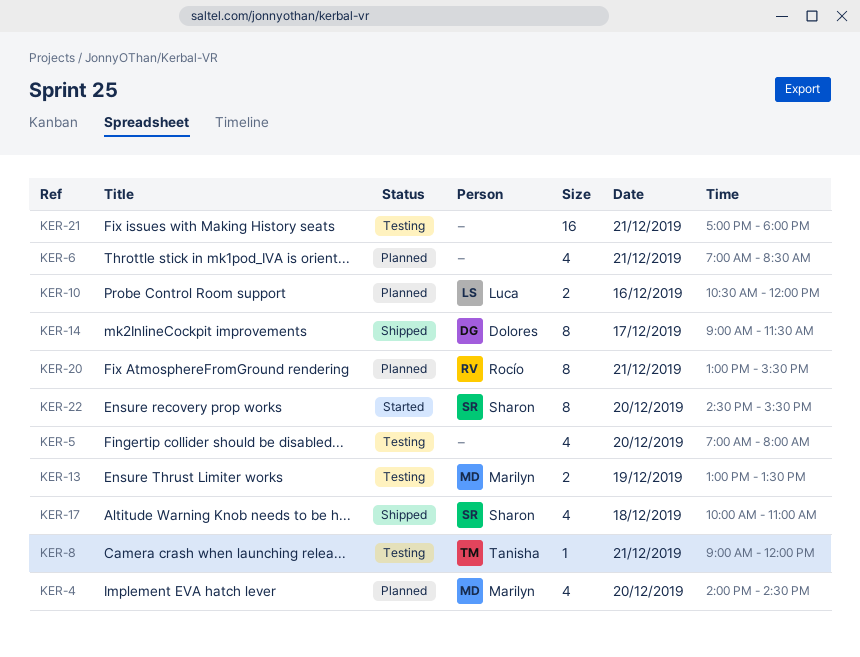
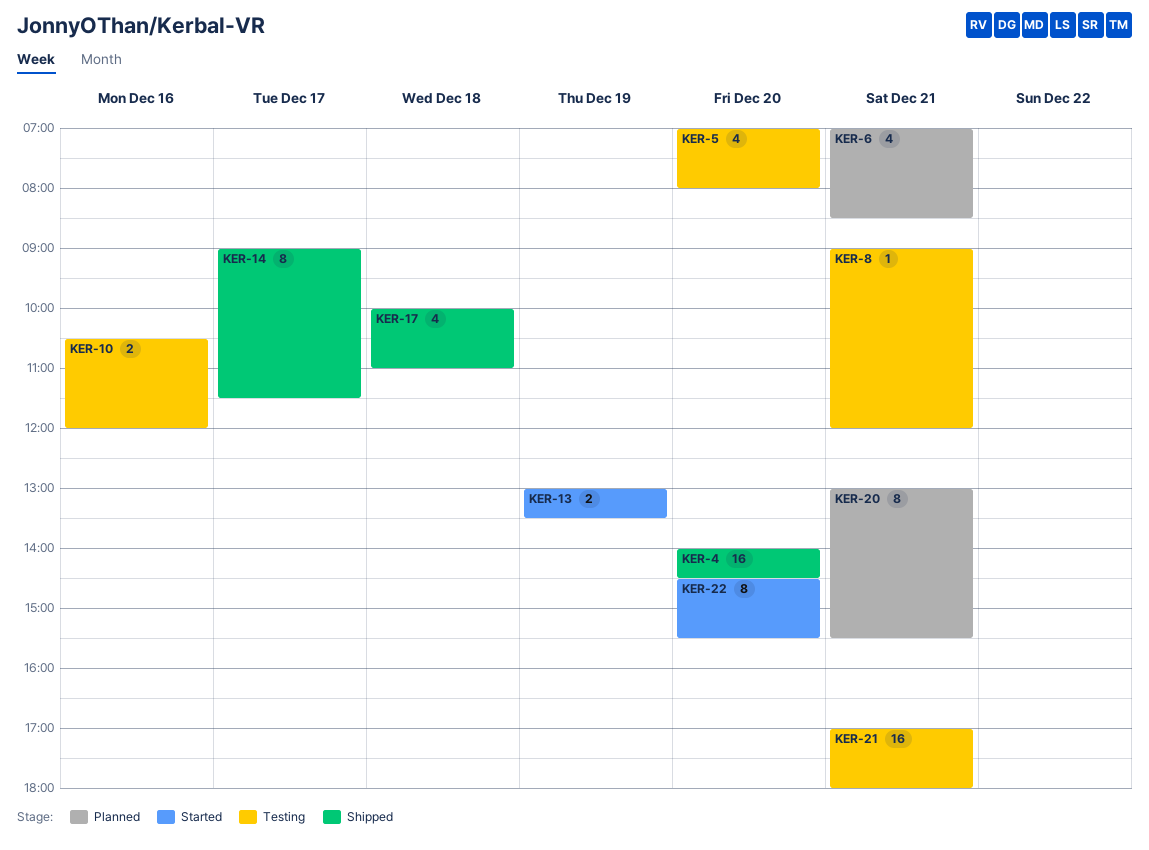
KER-4, status: Planned -> Shipped
KER-4, estimate: 4 -> 16
KER-10, status: Planned -> Testing
KER-13, status: Testing -> Started

